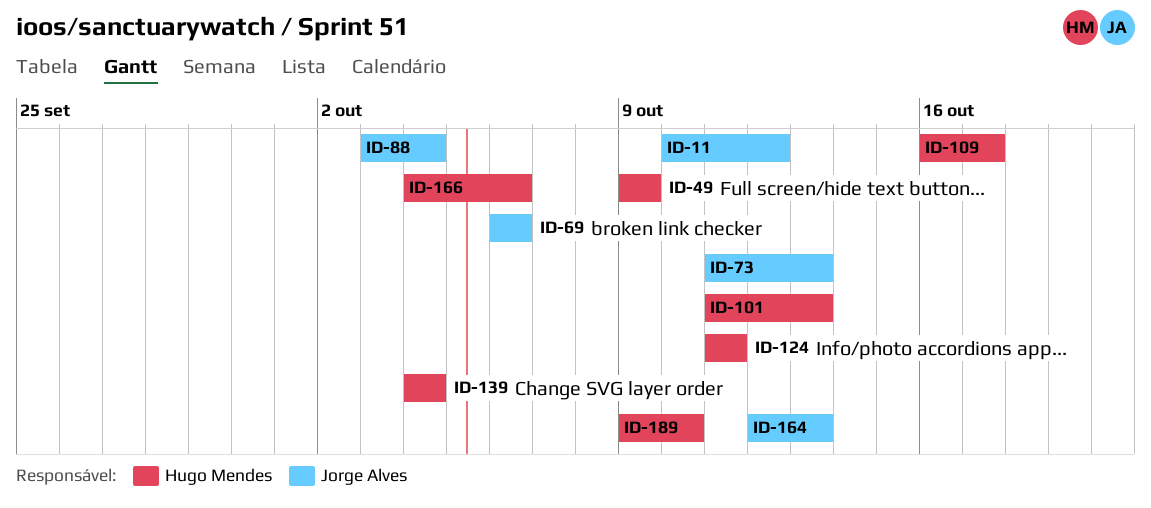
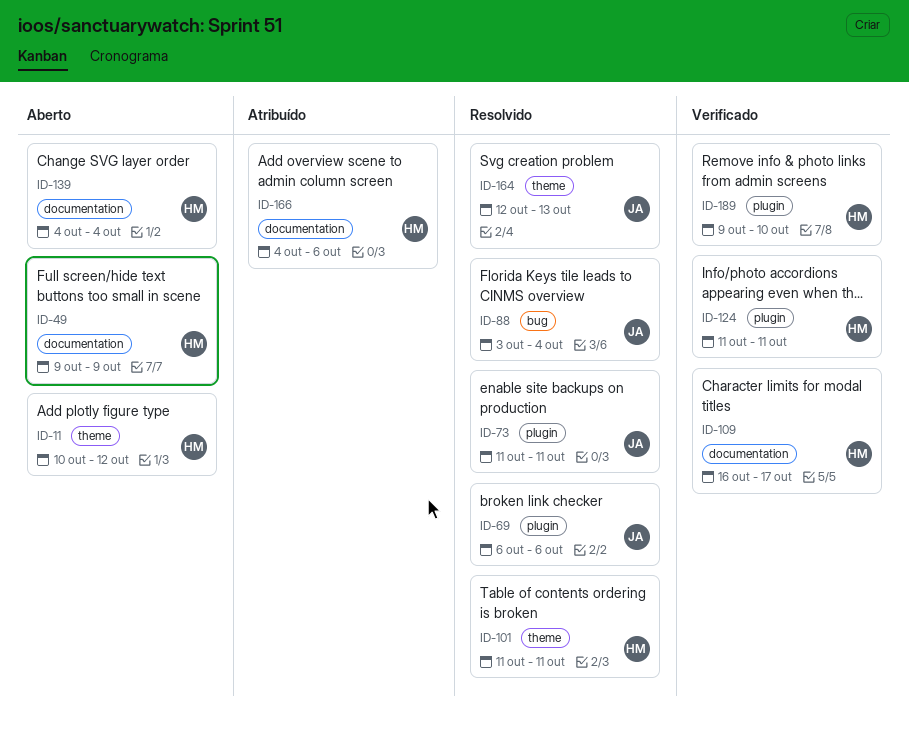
ID-11, owner: Jorge Alves -> Hugo Mendes
ID-73, due: Oct 13 -> Oct 11
ID-101, due: Oct 13 -> Oct 11

